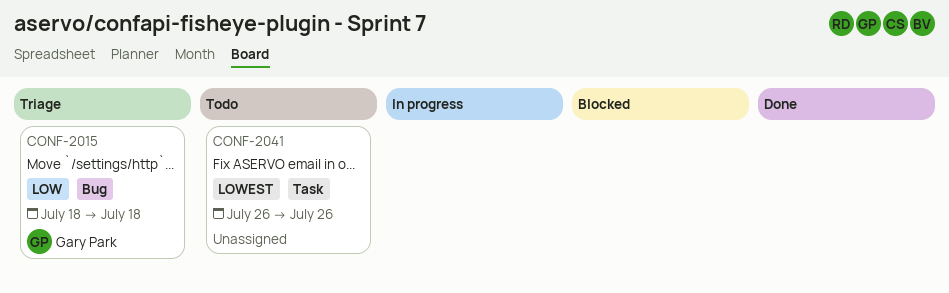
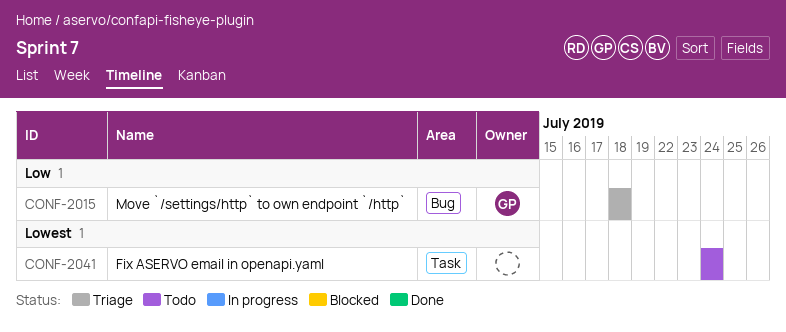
CONF-2041, start: Jul 26 -> Jul 24
CONF-2041, due: Jul 26 -> Jul 24

